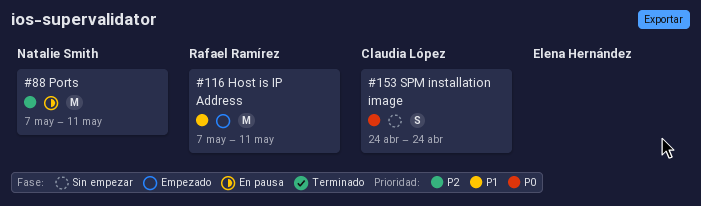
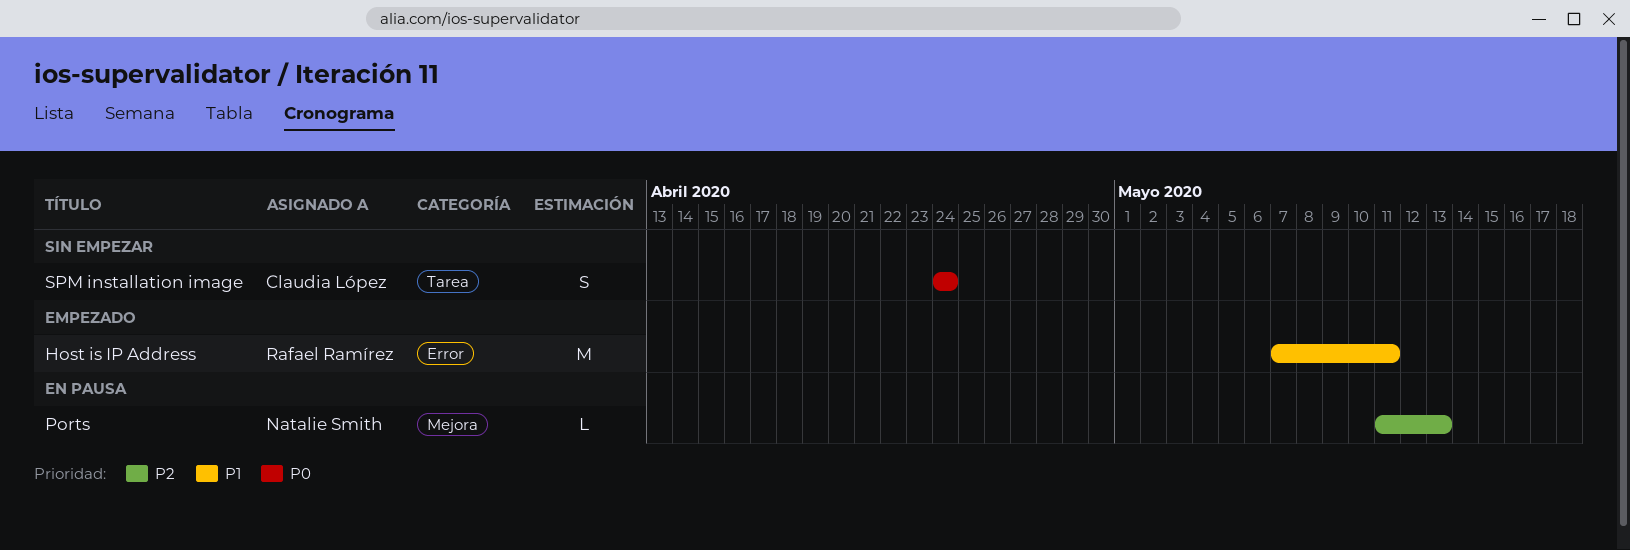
Ports, estimate: M -> L
Ports, start: May 7 -> May 11
Ports, due: May 11 -> May 13

